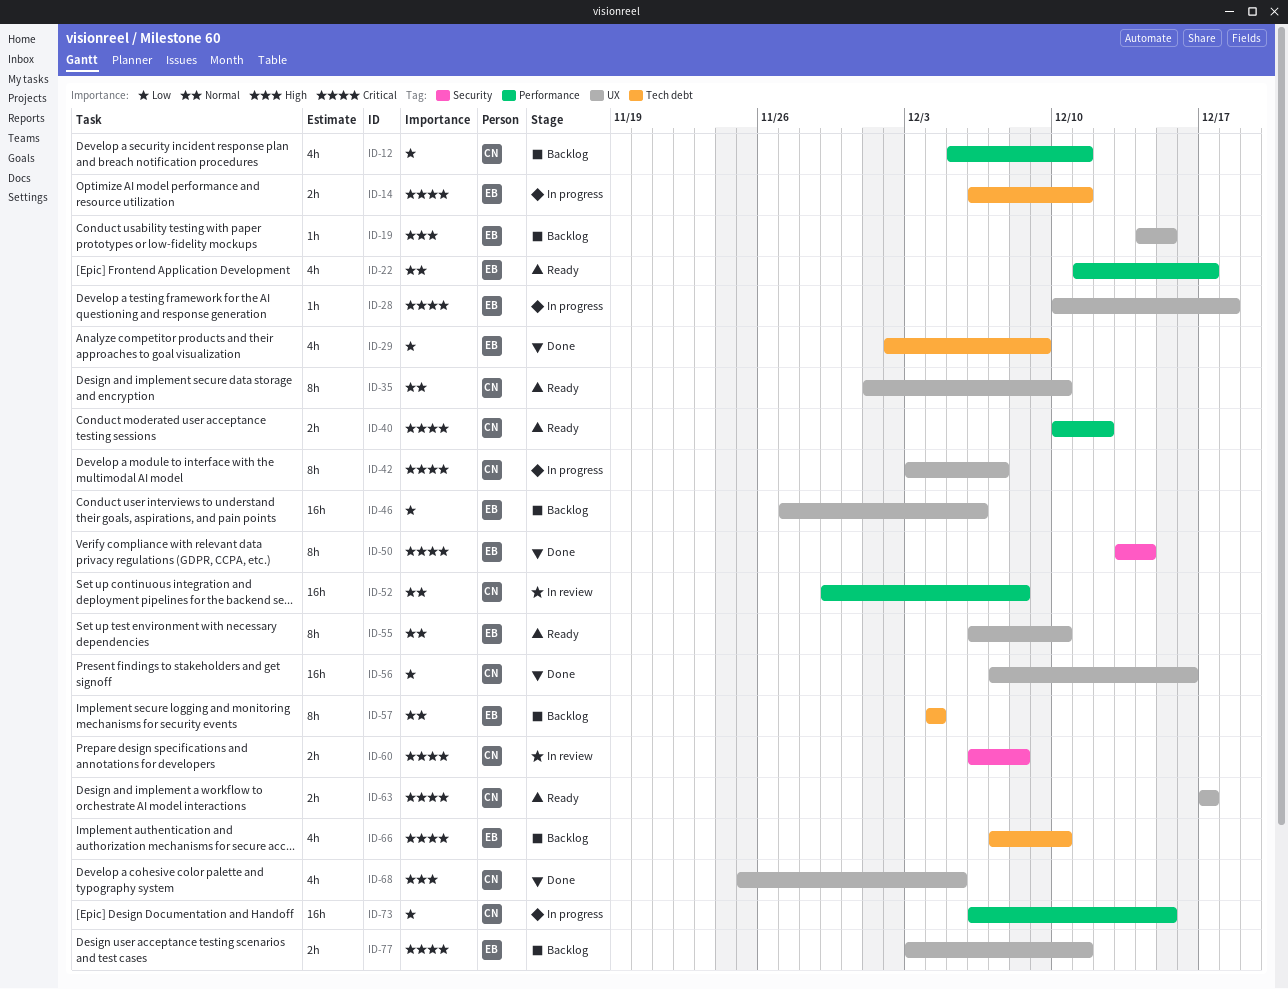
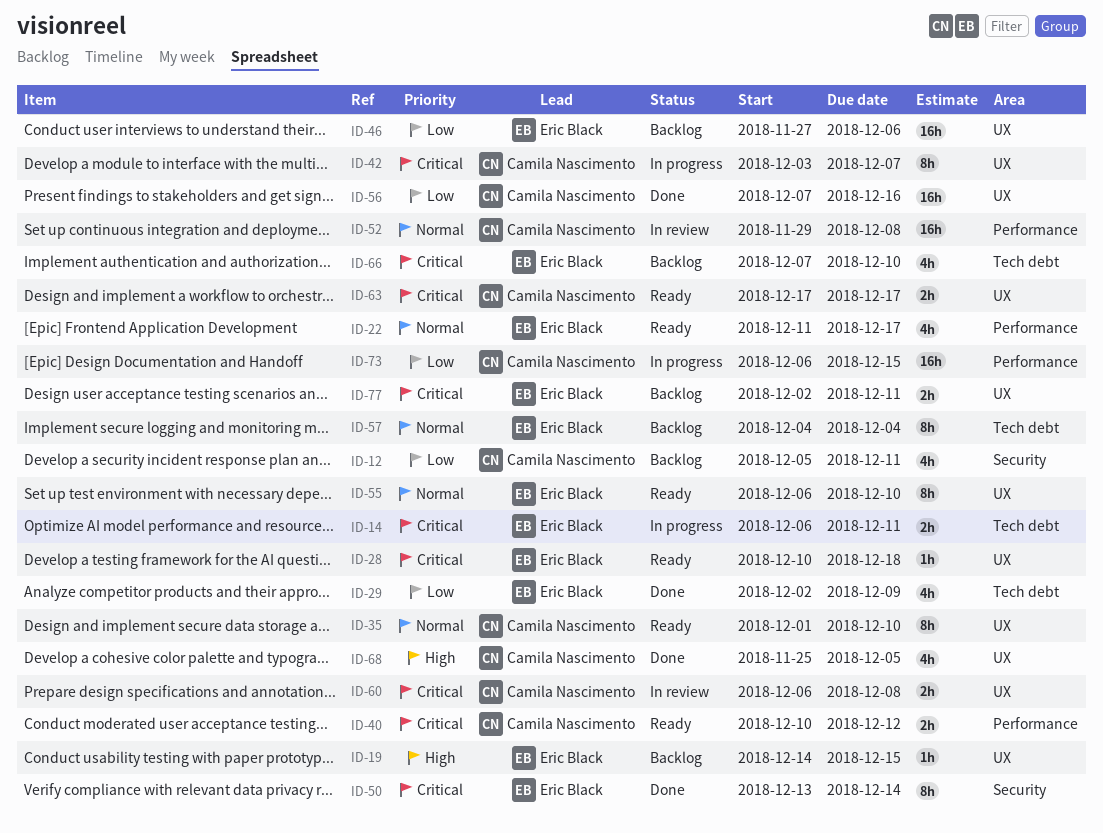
ID-12, label: Performance -> Security
ID-28, status: In progress -> Ready
ID-60, label: Security -> UX
ID-77, start: Dec 3 -> Dec 2

